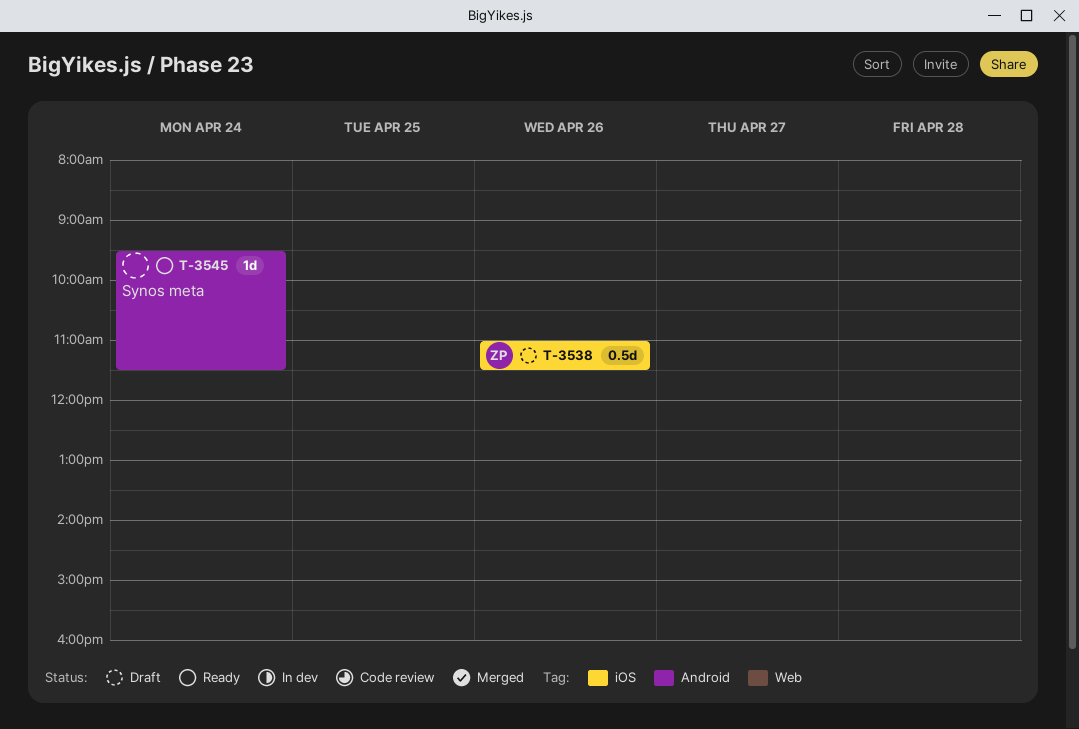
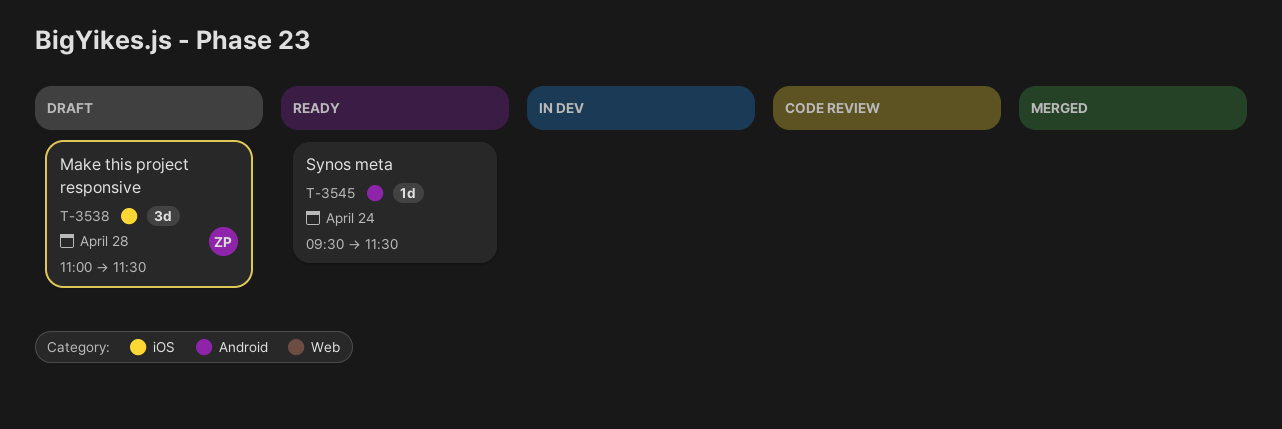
T-3538, estimate: 0.5d -> 3d
T-3538, day: Apr 26 -> Apr 28

